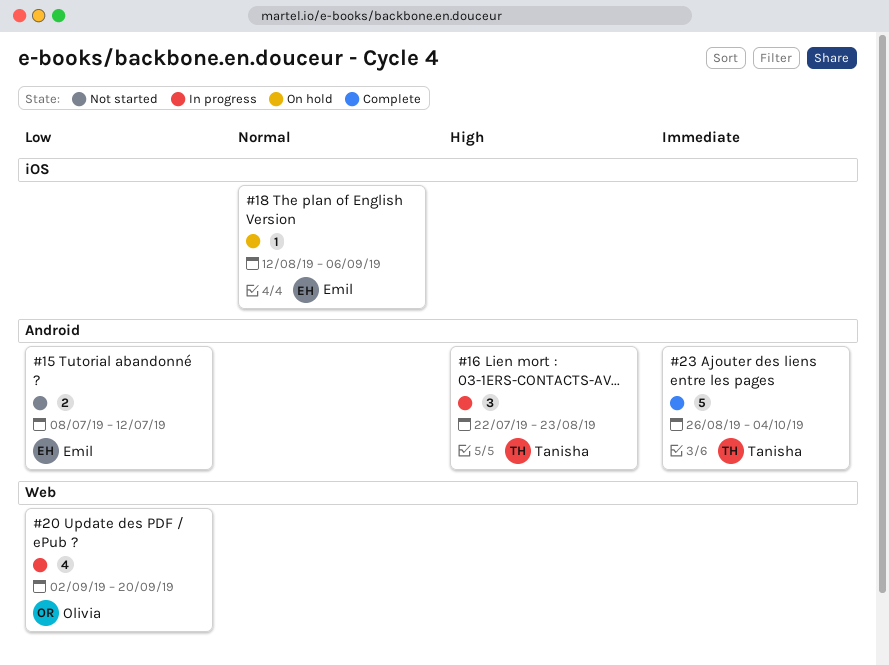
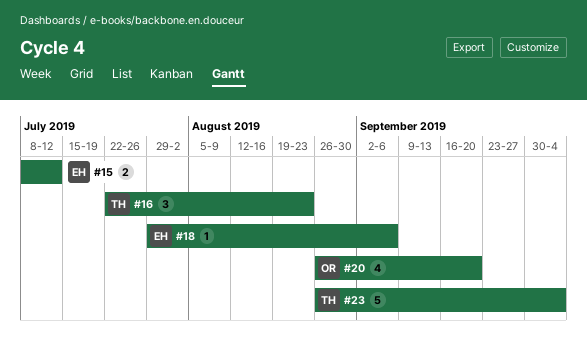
#18, start: Aug 12 -> Jul 29
#20, start: Sep 2 -> Aug 26

